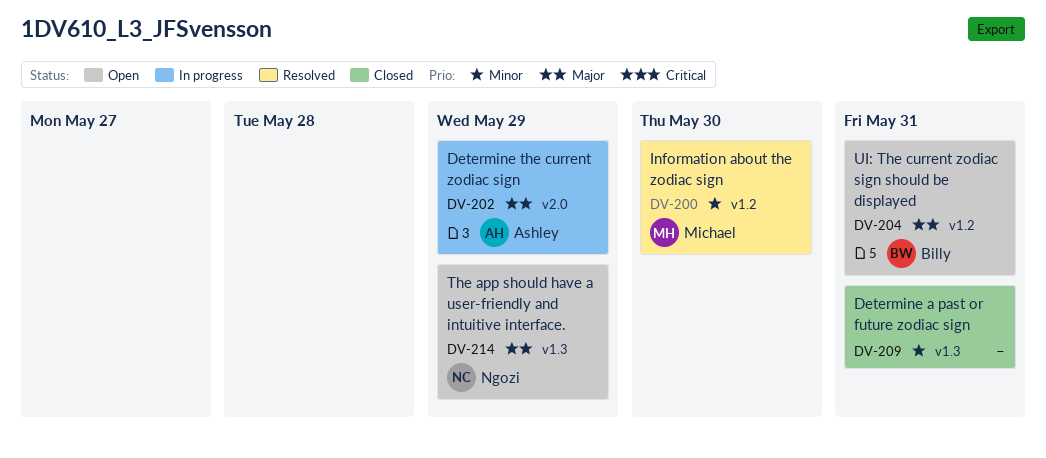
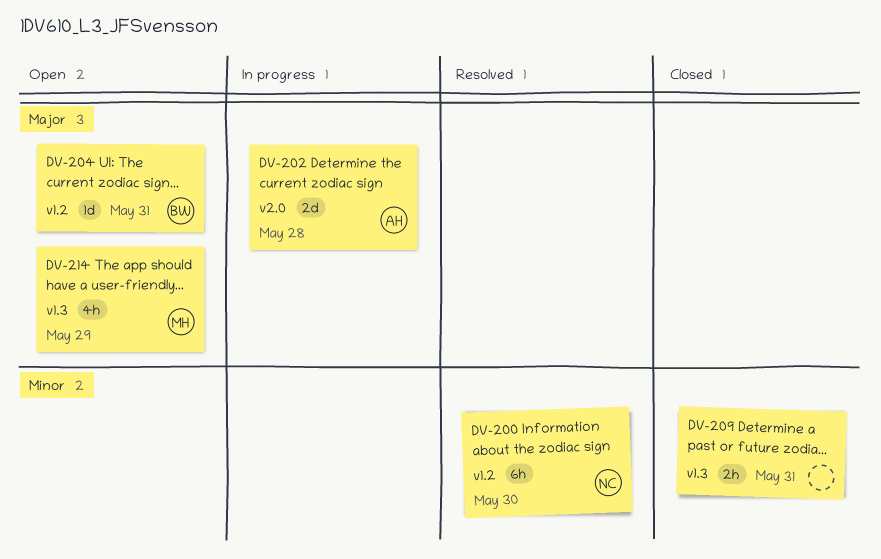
DV-200, owner: Michael -> Ngozi
DV-202, due: May 29 -> May 28
DV-214, owner: Ngozi -> Michael

